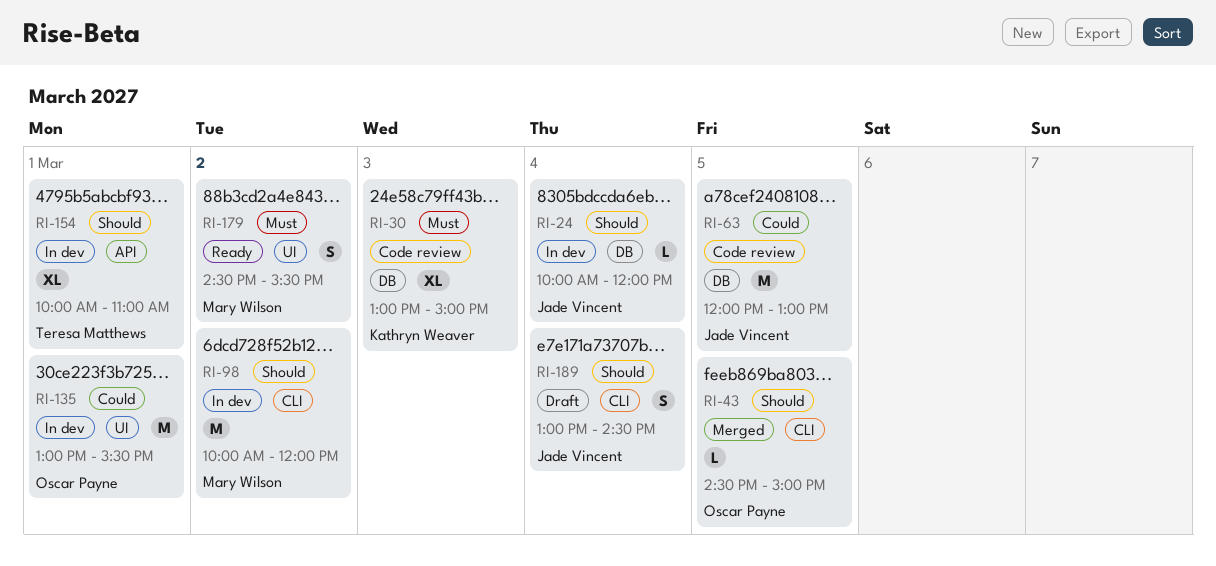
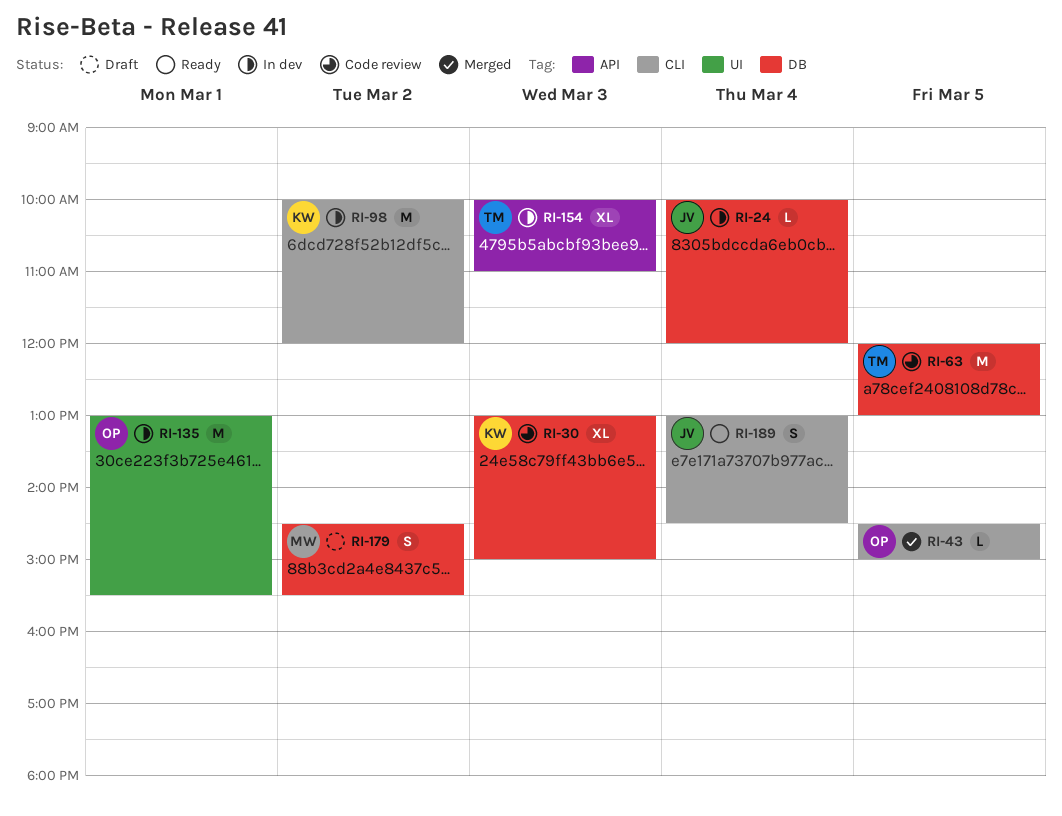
RI-63, owner: Jade Vincent -> Teresa Matthews
RI-98, owner: Mary Wilson -> Kathryn Weaver
RI-154, day: Mar 1 -> Mar 3
RI-179, status: Ready -> Draft
RI-179, label: UI -> DB
RI-189, status: Draft -> Ready

